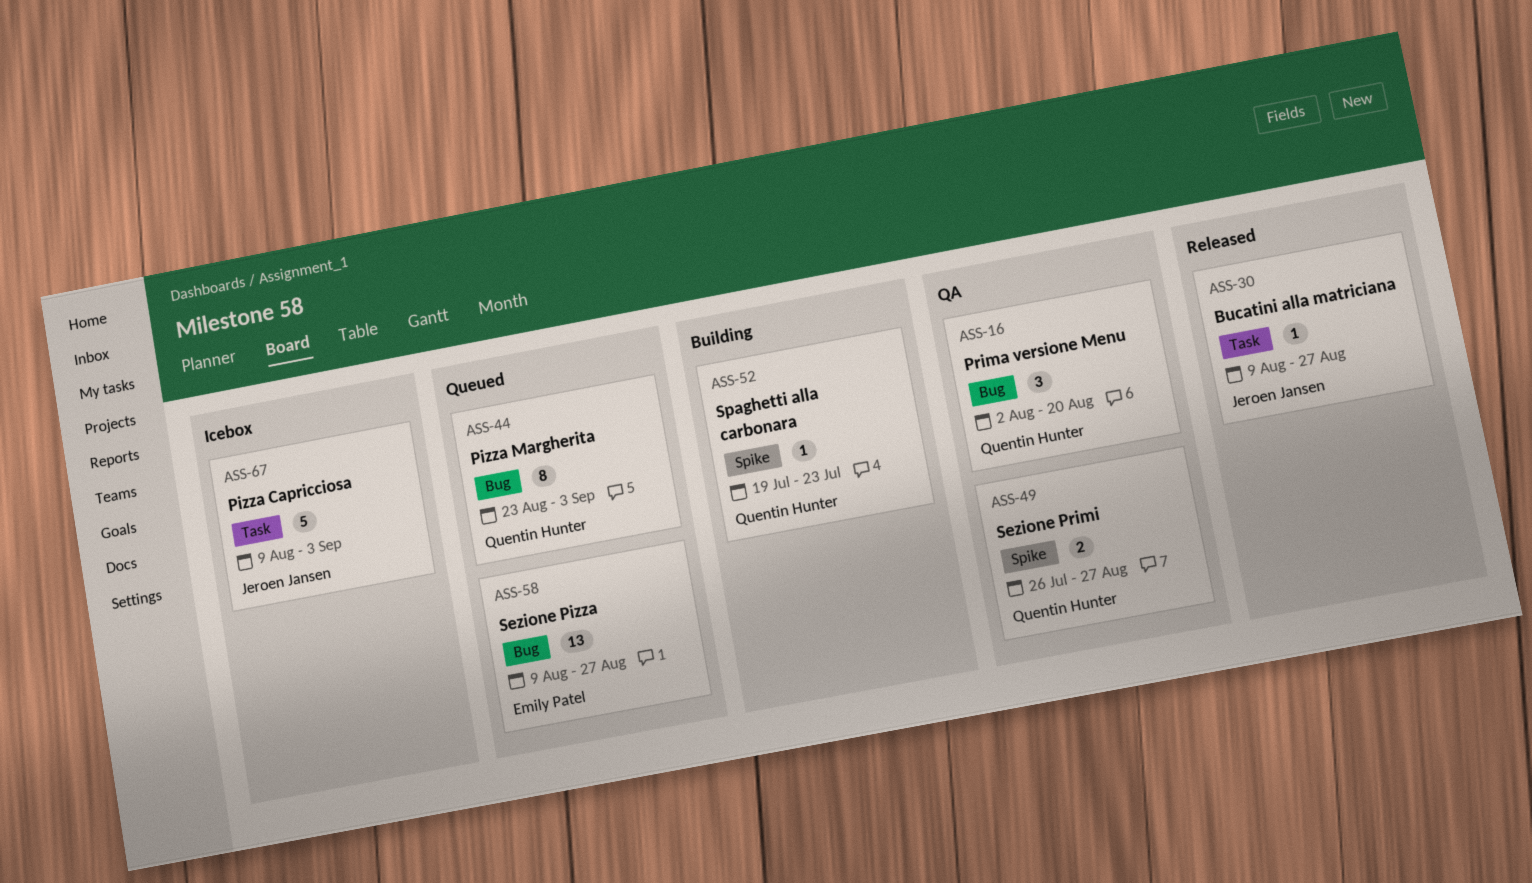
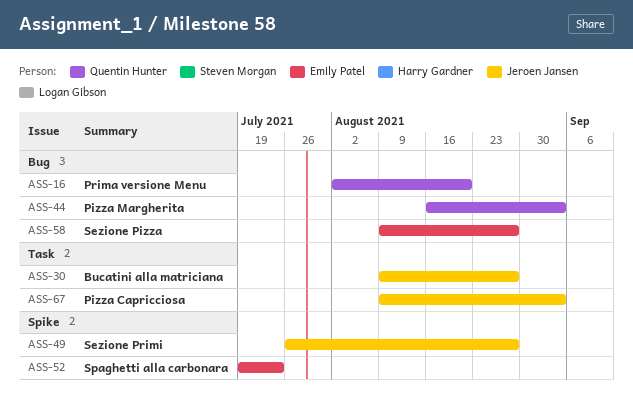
ASS-44, start: Aug 23 -> Aug 16
ASS-49, owner: Quentin Hunter -> Jeroen Jansen
ASS-52, owner: Quentin Hunter -> Emily Patel

